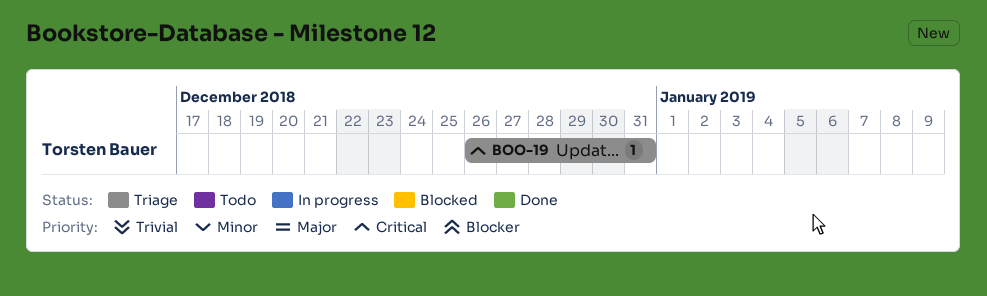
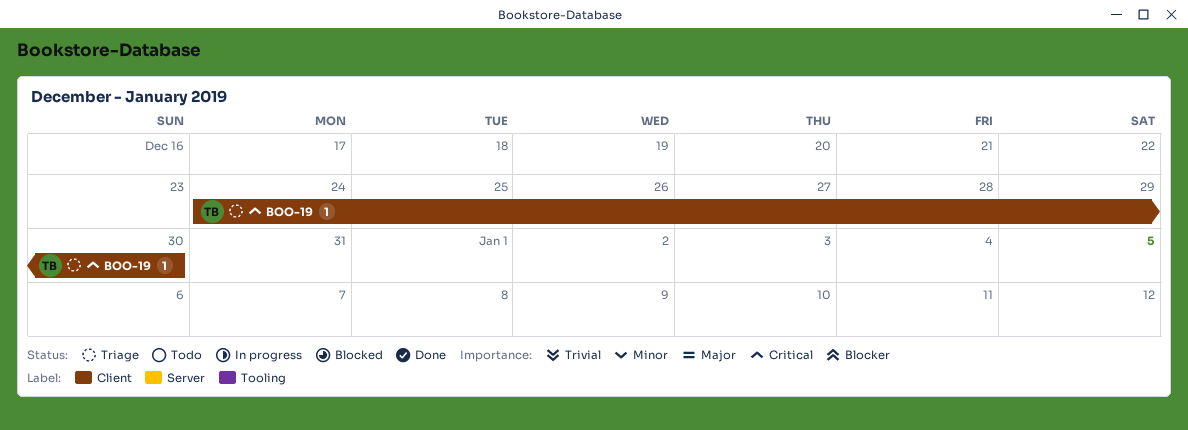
BOO-19, start: Dec 26 -> Dec 24
BOO-19, due: Dec 31 -> Dec 30

